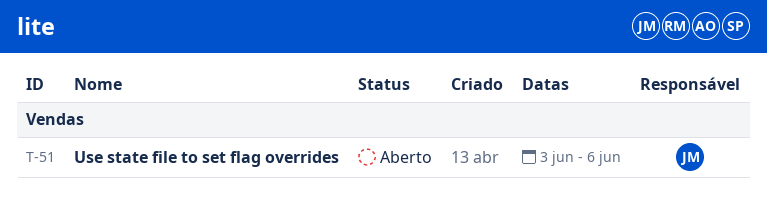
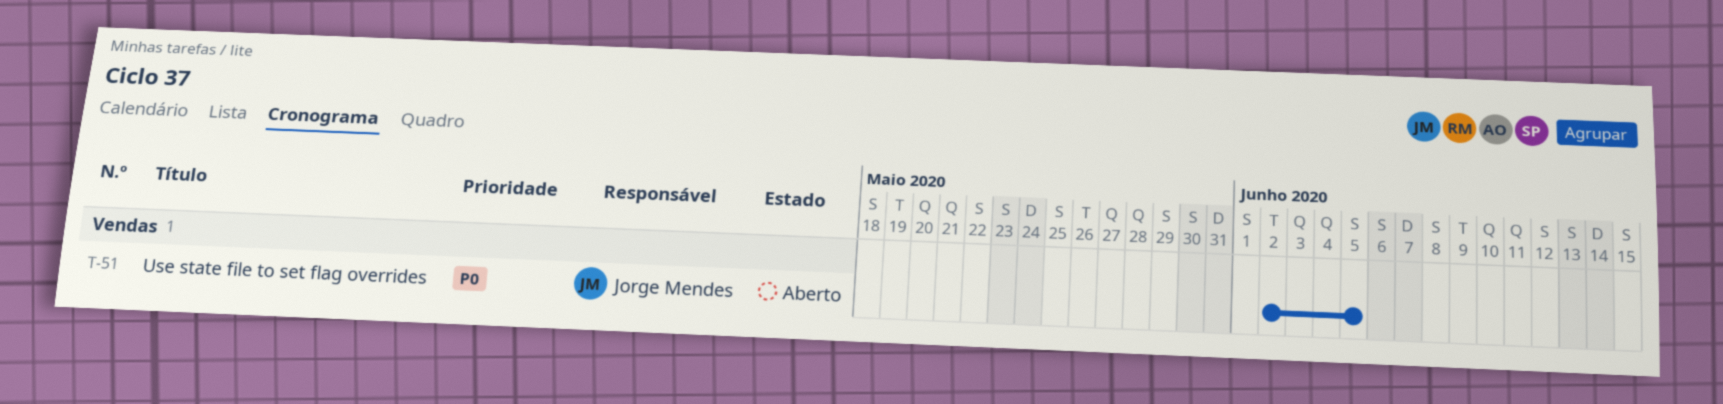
T-51, start: Jun 3 -> Jun 2
T-51, due: Jun 6 -> Jun 5

